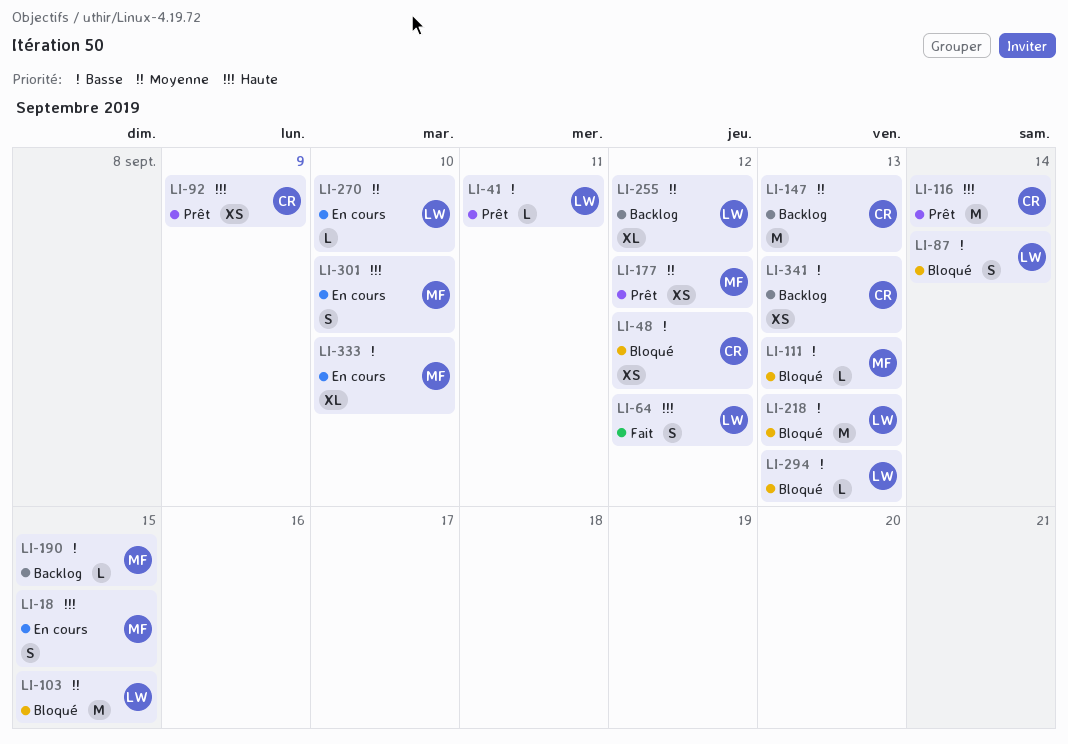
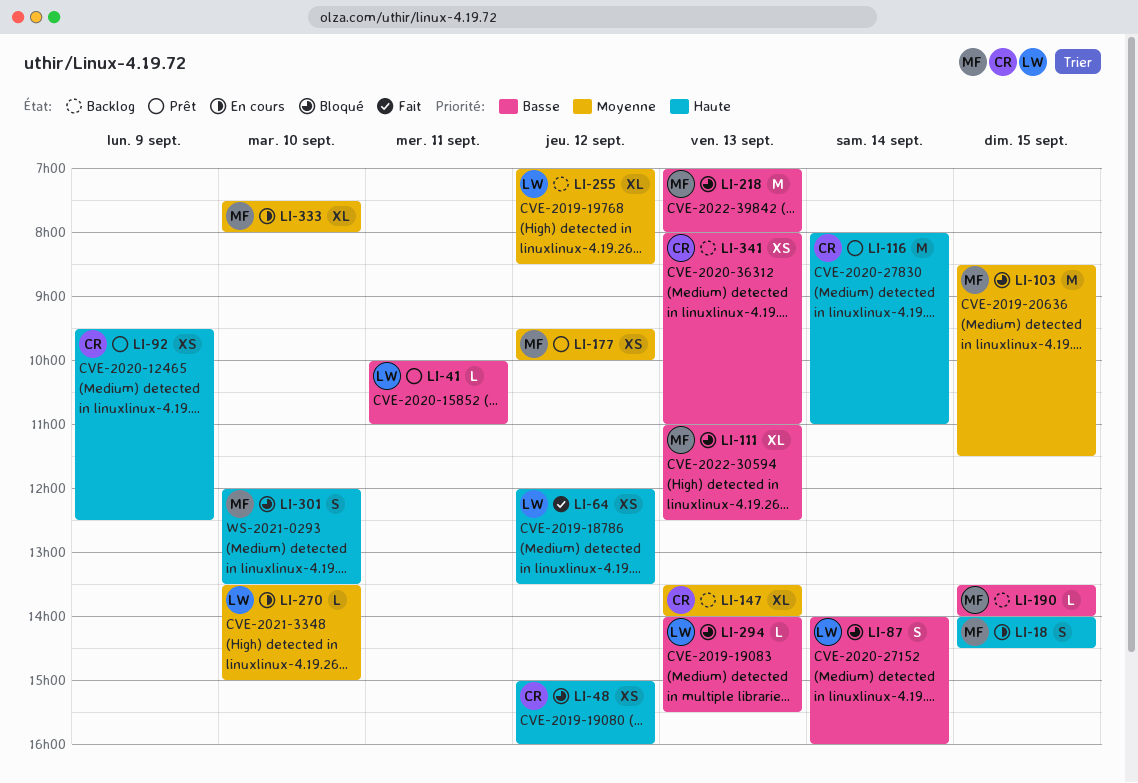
LI-48, priority: Basse -> Haute
LI-64, estimate: S -> XS
LI-103, owner: LW -> MF
LI-111, estimate: L -> XL
LI-147, estimate: M -> XL
LI-218, owner: LW -> MF
LI-301, status: En cours -> Bloqué
LI-333, priority: Basse -> Moyenne

